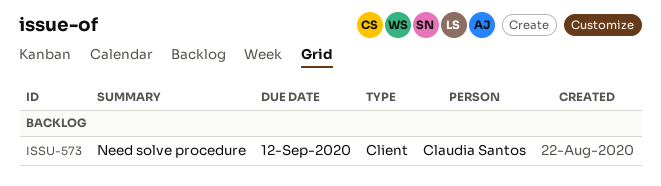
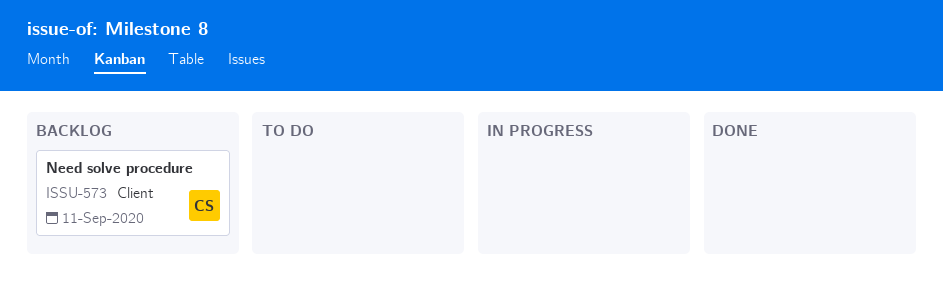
ISSU-573, due: Sep 12 -> Sep 11

